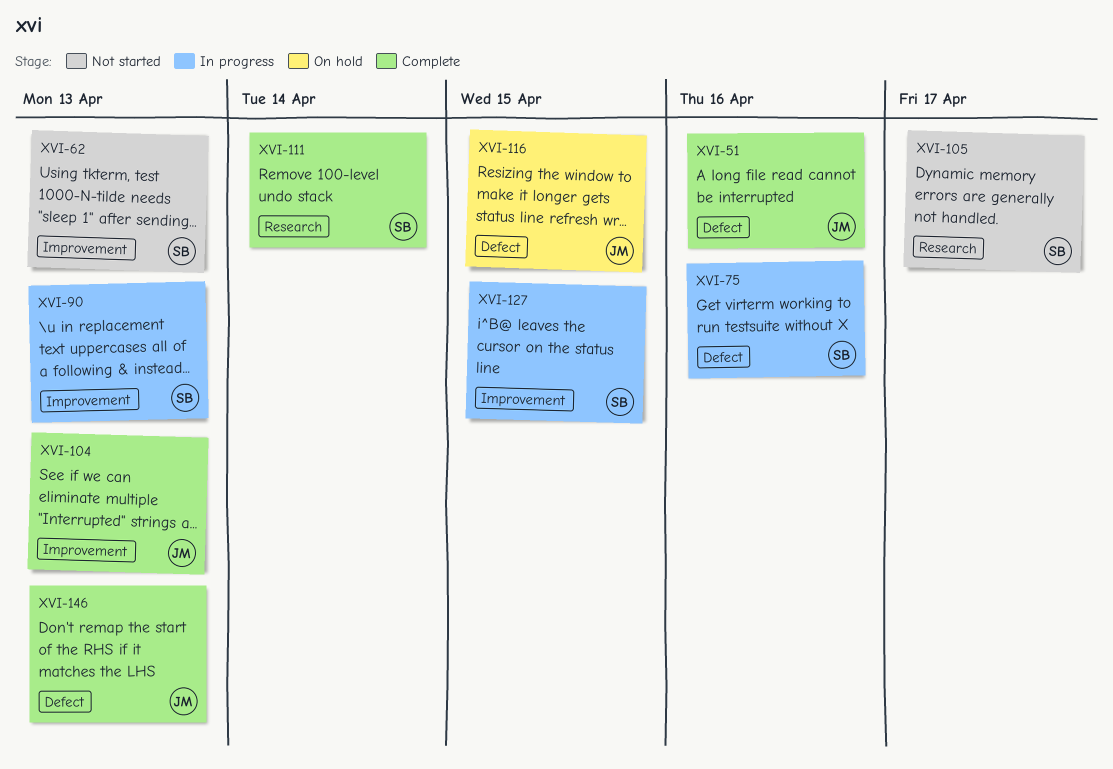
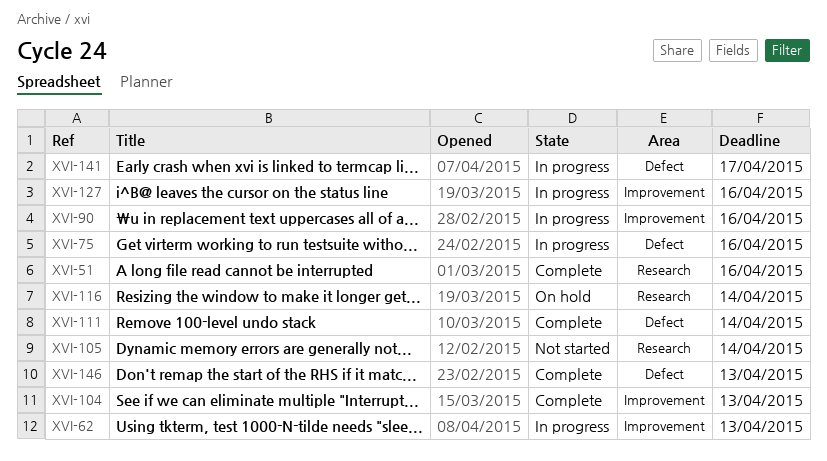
XVI-51, label: Defect -> Research
XVI-62, status: Not started -> In progress
XVI-90, due: Apr 13 -> Apr 16
XVI-105, due: Apr 17 -> Apr 14
XVI-111, label: Research -> Defect
XVI-116, label: Defect -> Research
XVI-116, due: Apr 15 -> Apr 14
XVI-127, due: Apr 15 -> Apr 16
XVI-141: none -> present

